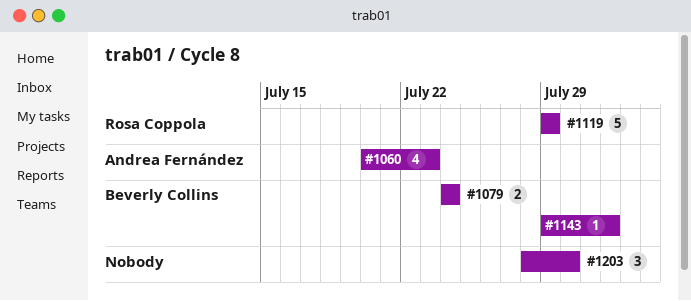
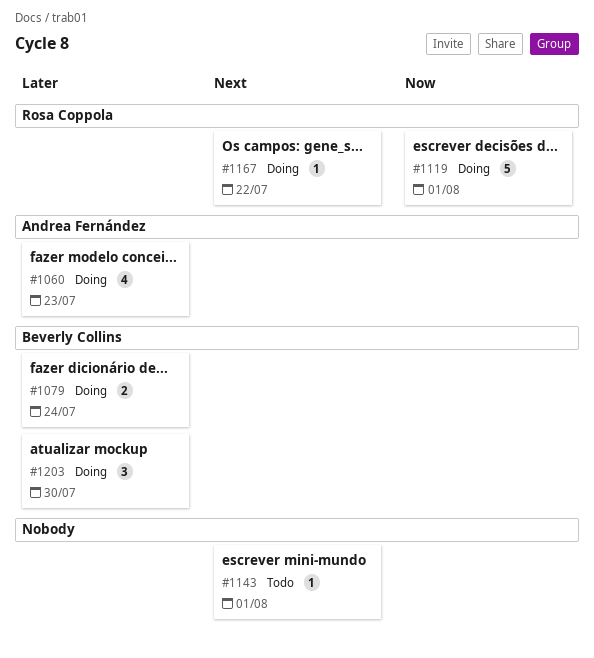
#1119, due: Jul 29 -> Aug 1
#1143, owner: Beverly Collins -> none
#1167: none -> present
#1203, owner: none -> Beverly Collins

